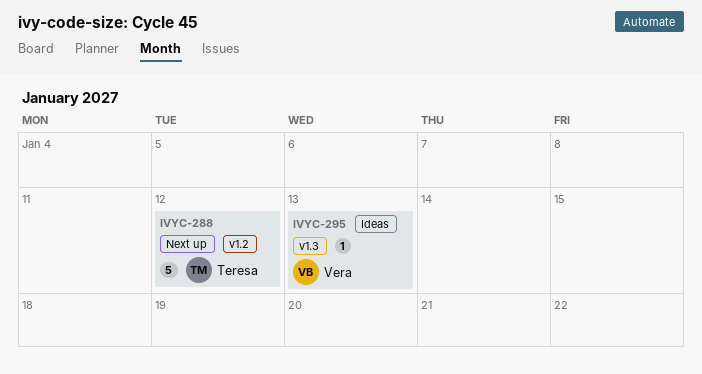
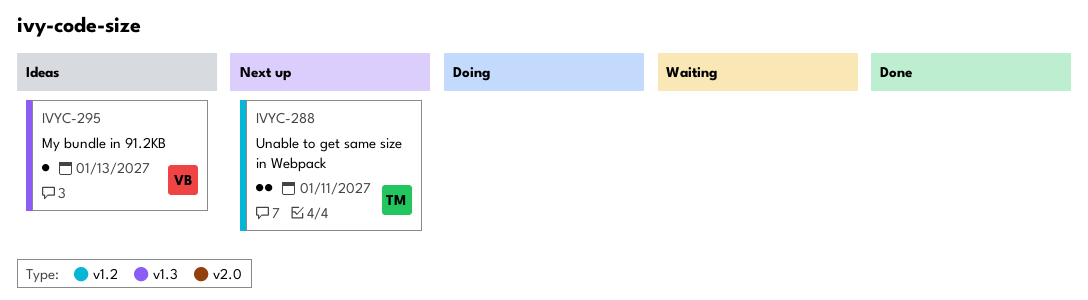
IVYC-288, estimate: 5 -> 2
IVYC-288, due: Jan 12 -> Jan 11

